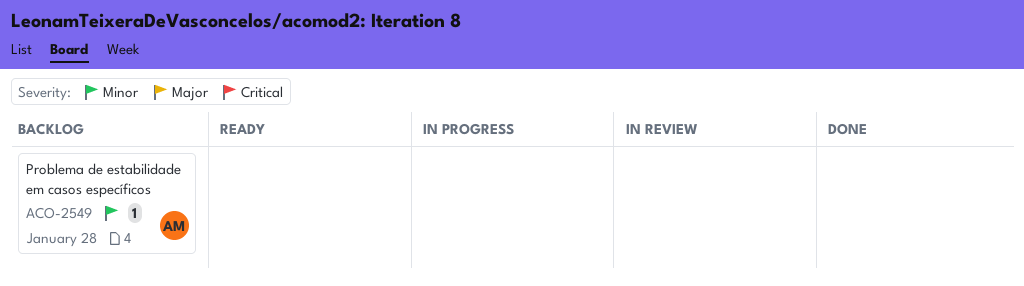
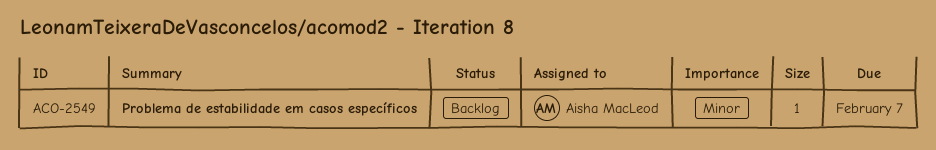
ACO-2549, due: Jan 28 -> Feb 7

